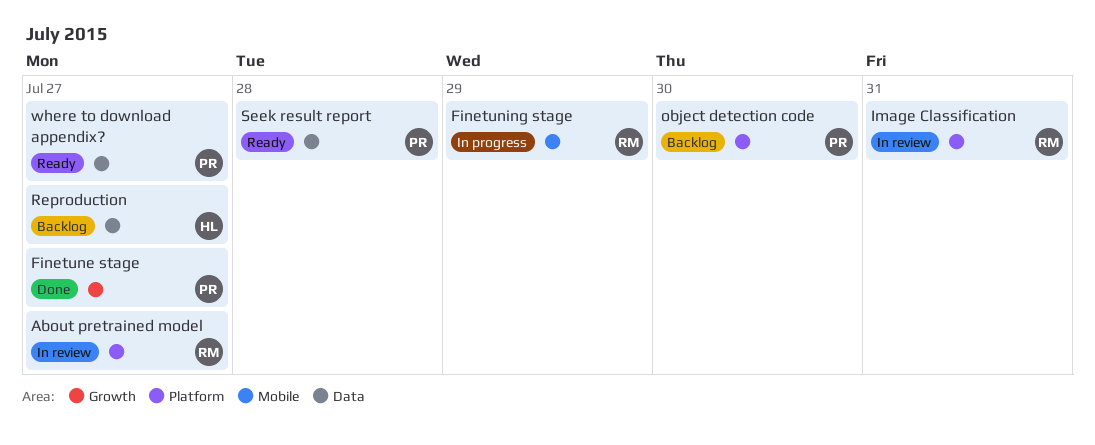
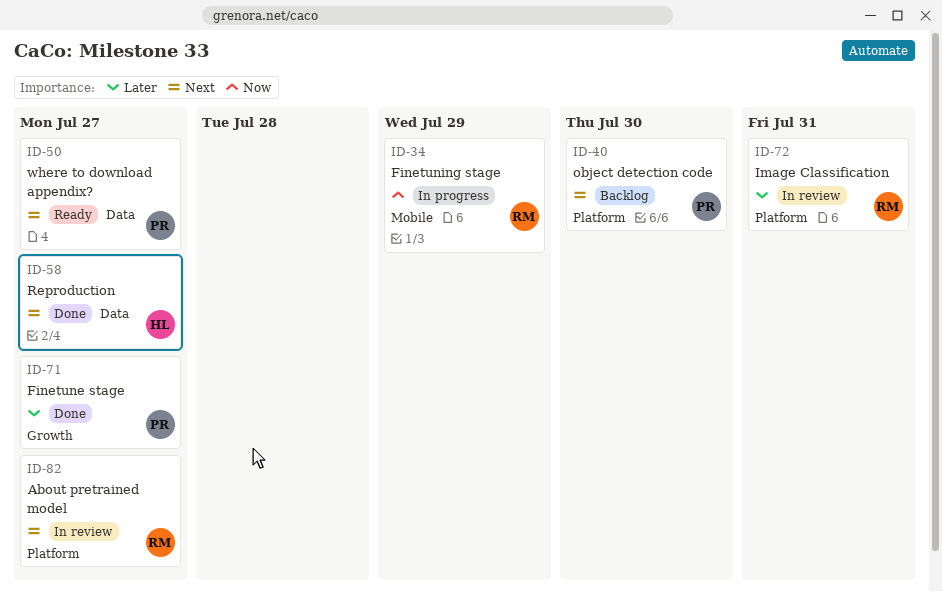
Reproduction, status: Backlog -> Done
Seek result report: present -> none

